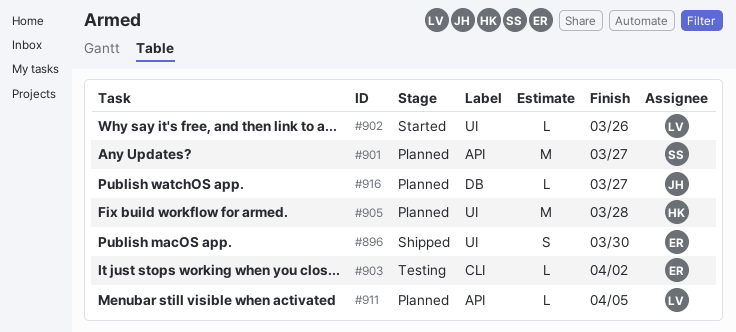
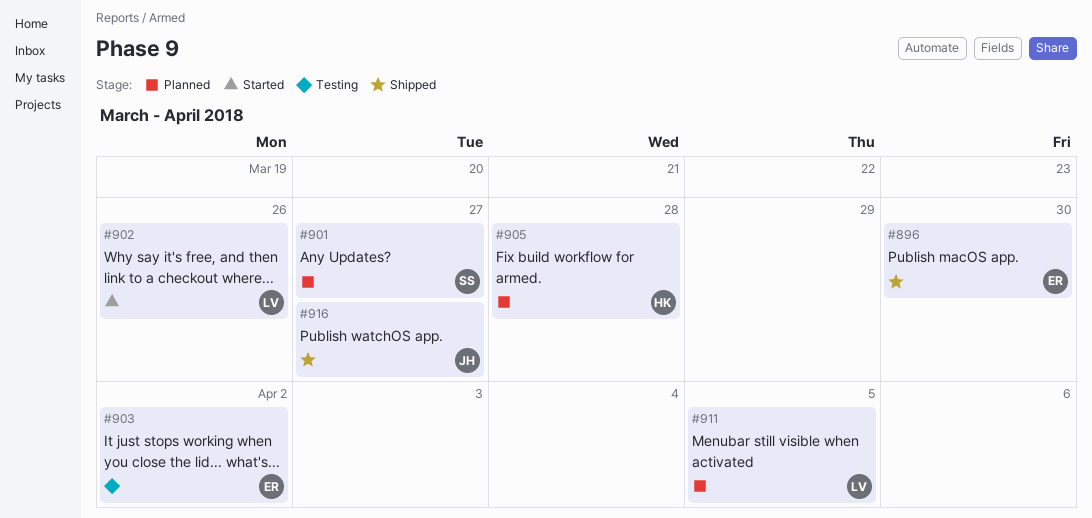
#916, status: Planned -> Shipped

